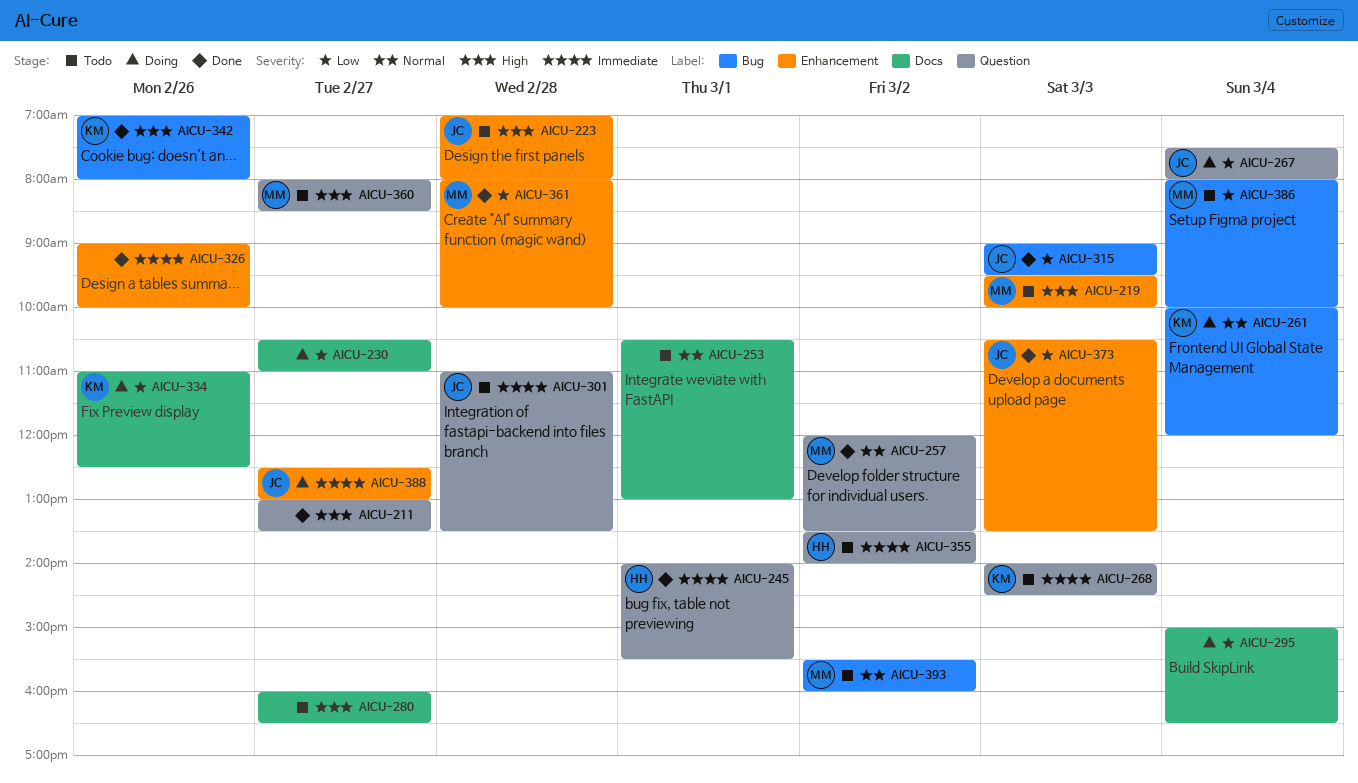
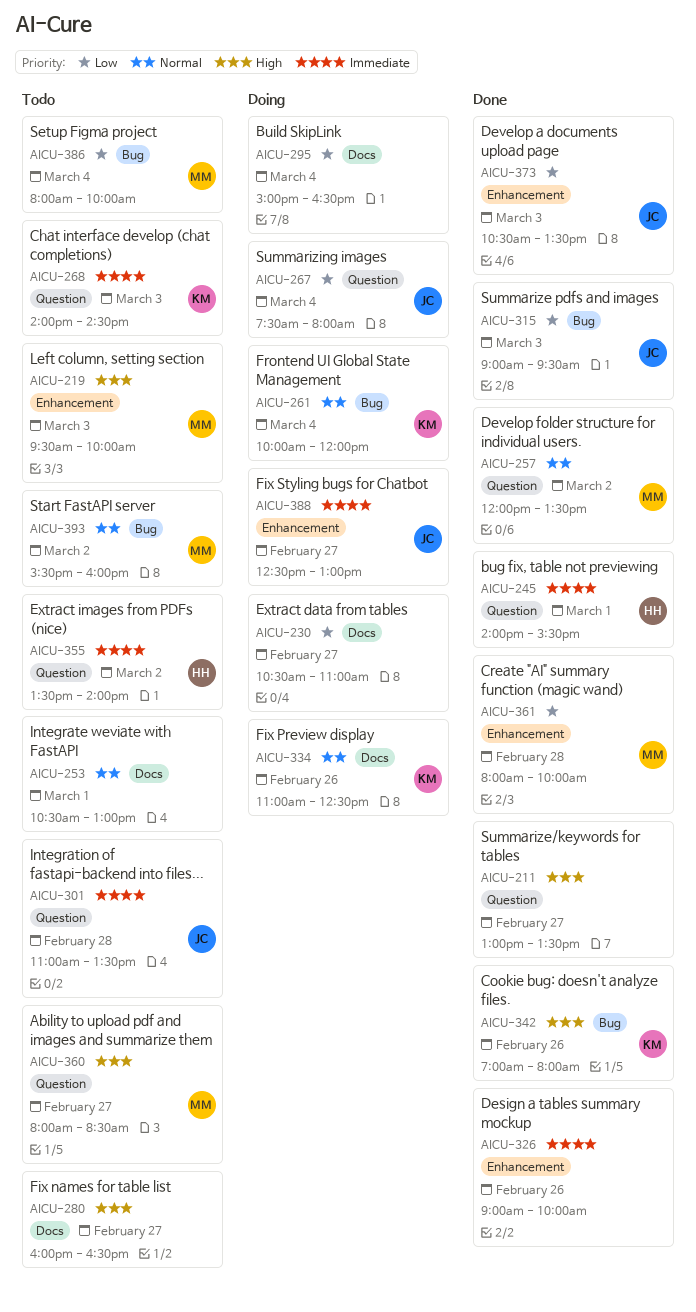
AICU-223: present -> none
AICU-334, priority: Low -> Normal

